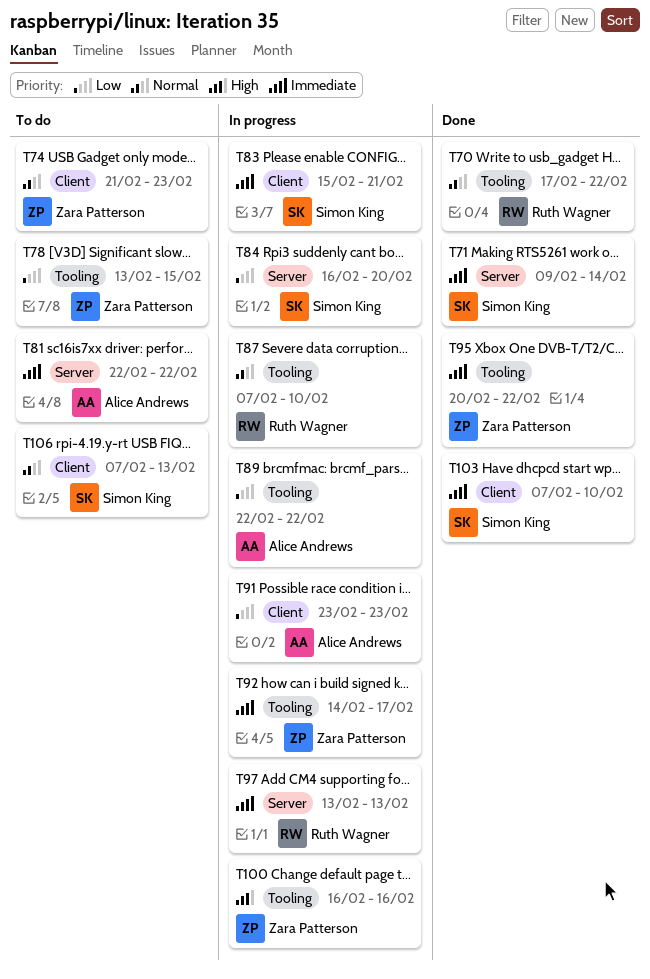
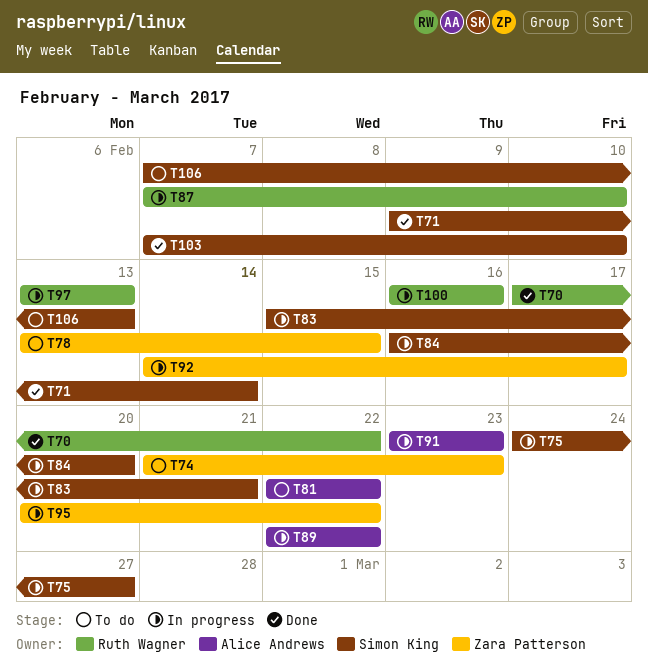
T75: none -> present
T95, status: Done -> In progress
T100, owner: Zara Patterson -> Ruth Wagner

